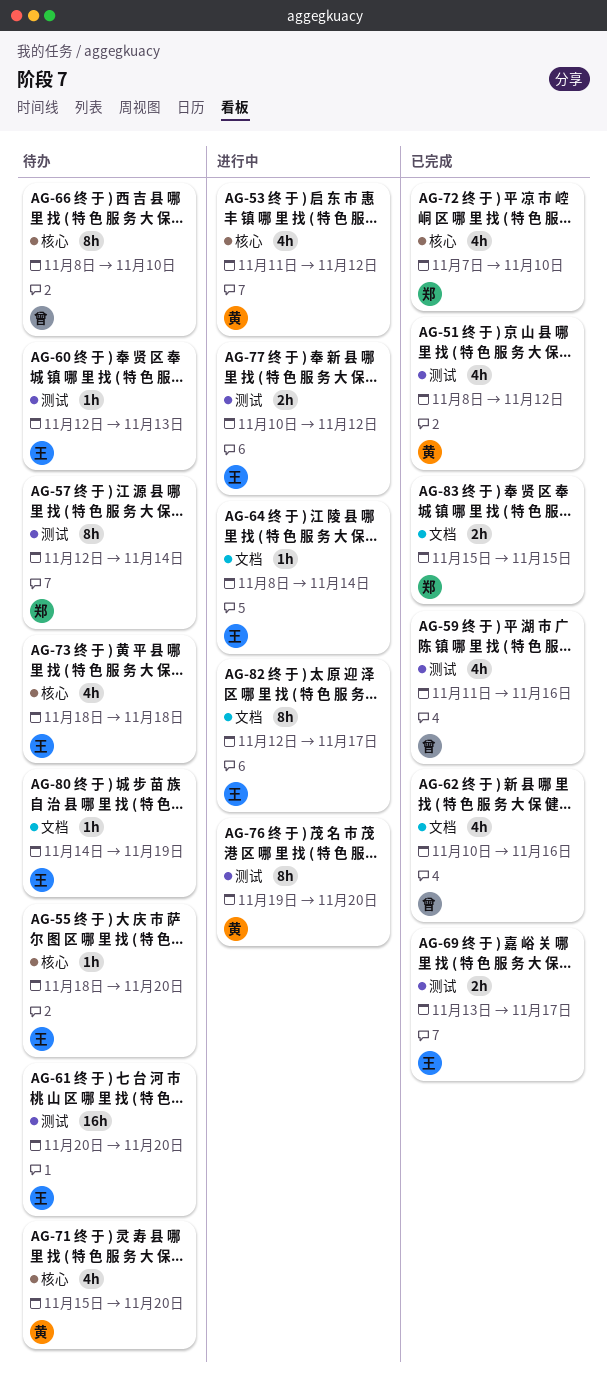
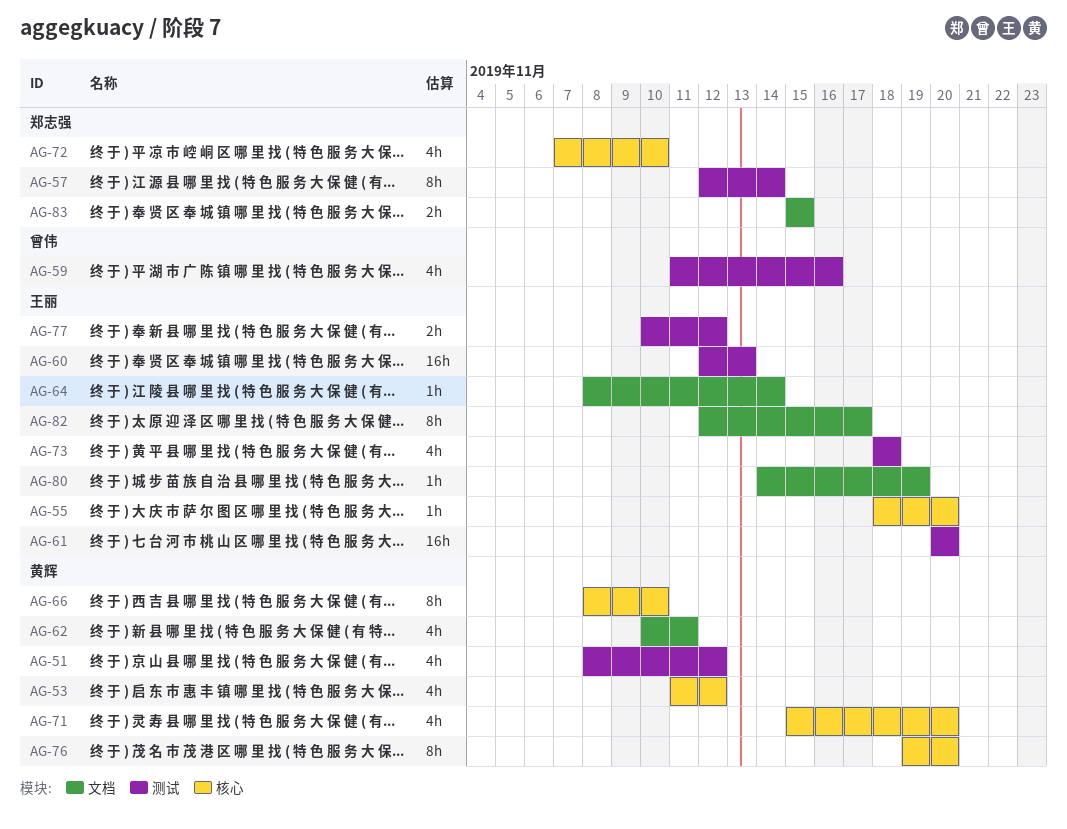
AG-60, estimate: 1h -> 16h
AG-62, owner: 曾伟 -> 黄辉
AG-62, due: Nov 16 -> Nov 11
AG-66, owner: 曾伟 -> 黄辉
AG-69: present -> none
AG-73, label: 核心 -> 测试
AG-76, label: 测试 -> 核心

